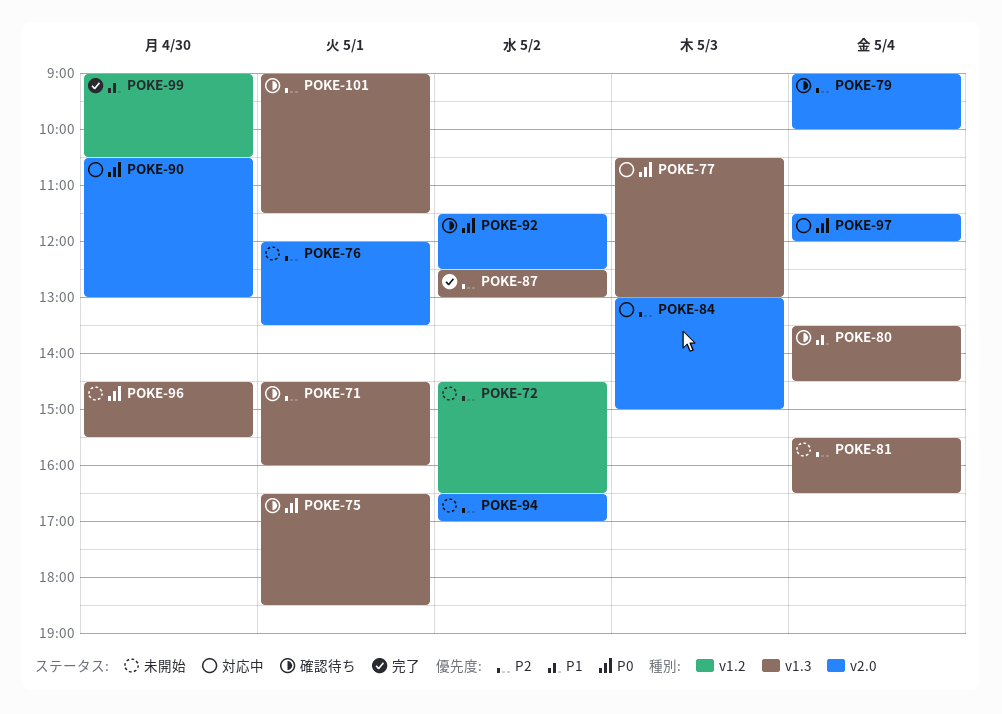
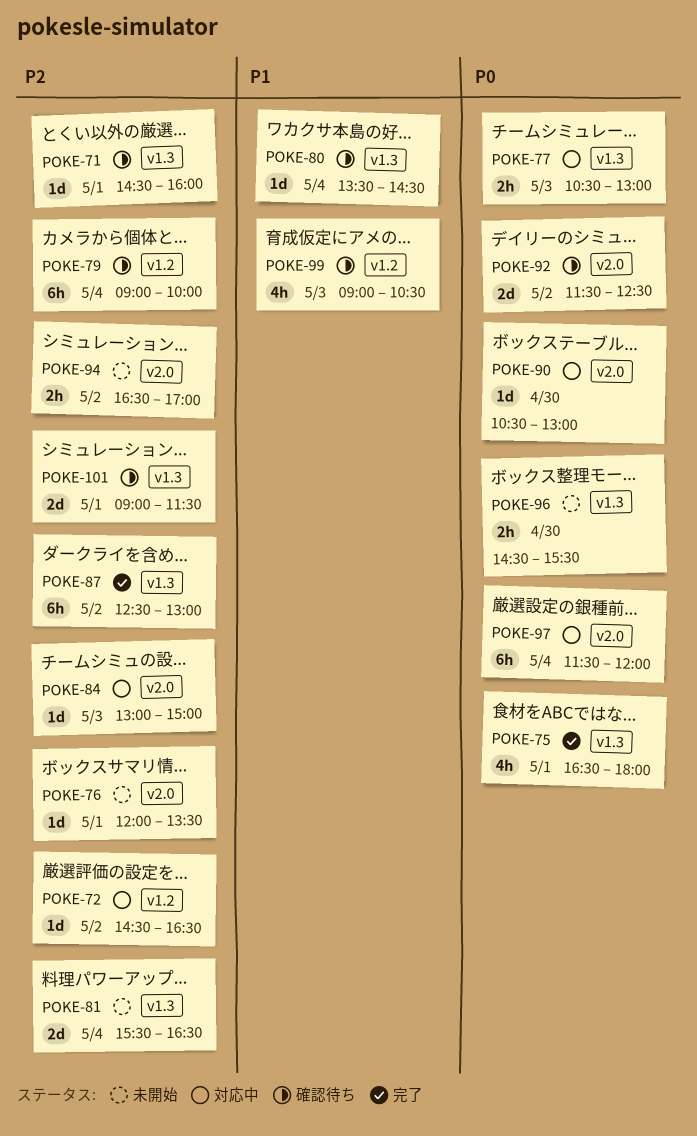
POKE-72, status: 未開始 -> 対応中
POKE-75, status: 確認待ち -> 完了
POKE-75, ends: 18:30 -> 18:00
POKE-79, label: v2.0 -> v1.2
POKE-99, status: 完了 -> 確認待ち
POKE-99, day: Apr 30 -> May 3

